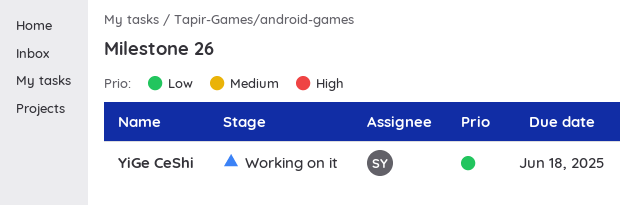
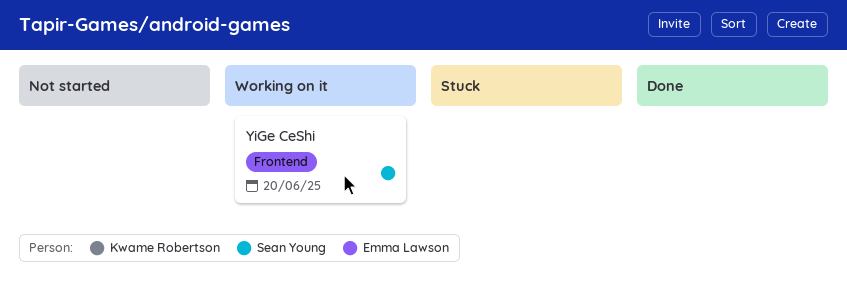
YiGe CeShi, due: Jun 18 -> Jun 20

